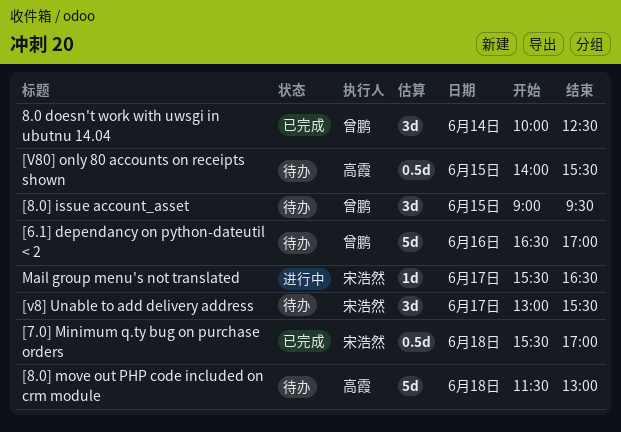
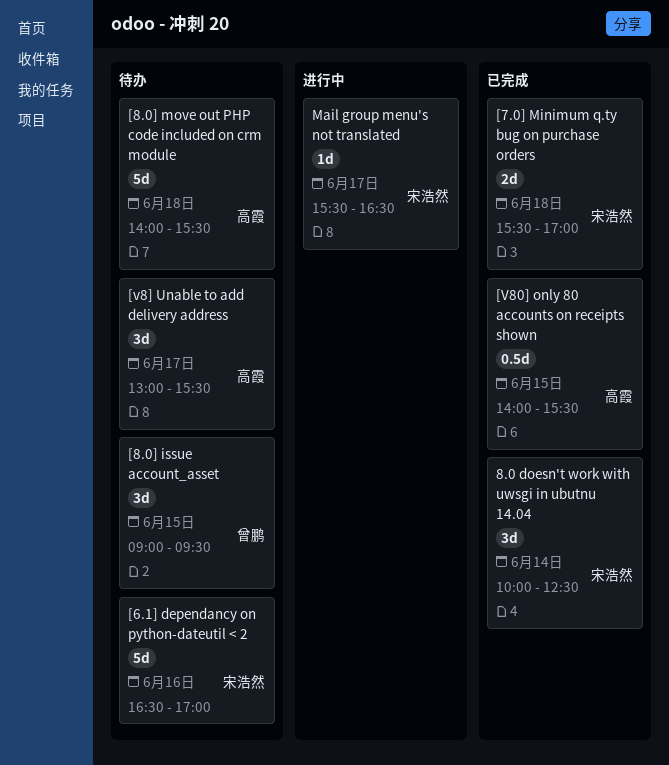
8.0 doesn't work with uwsgi in ubutnu 14.04, owner: 曾鹏 -> 宋浩然
[6.1] dependancy on python-dateutil < 2, owner: 曾鹏 -> 宋浩然
[7.0] Minimum q.ty bug on purchase orders, estimate: 0.5d -> 2d
[8.0] move out PHP code included on crm module, begins: 11:30 -> 14:00
[8.0] move out PHP code included on crm module, ends: 13:00 -> 15:30
[V80] only 80 accounts on receipts shown, status: 待办 -> 已完成
[v8] Unable to add delivery address, owner: 宋浩然 -> 高霞

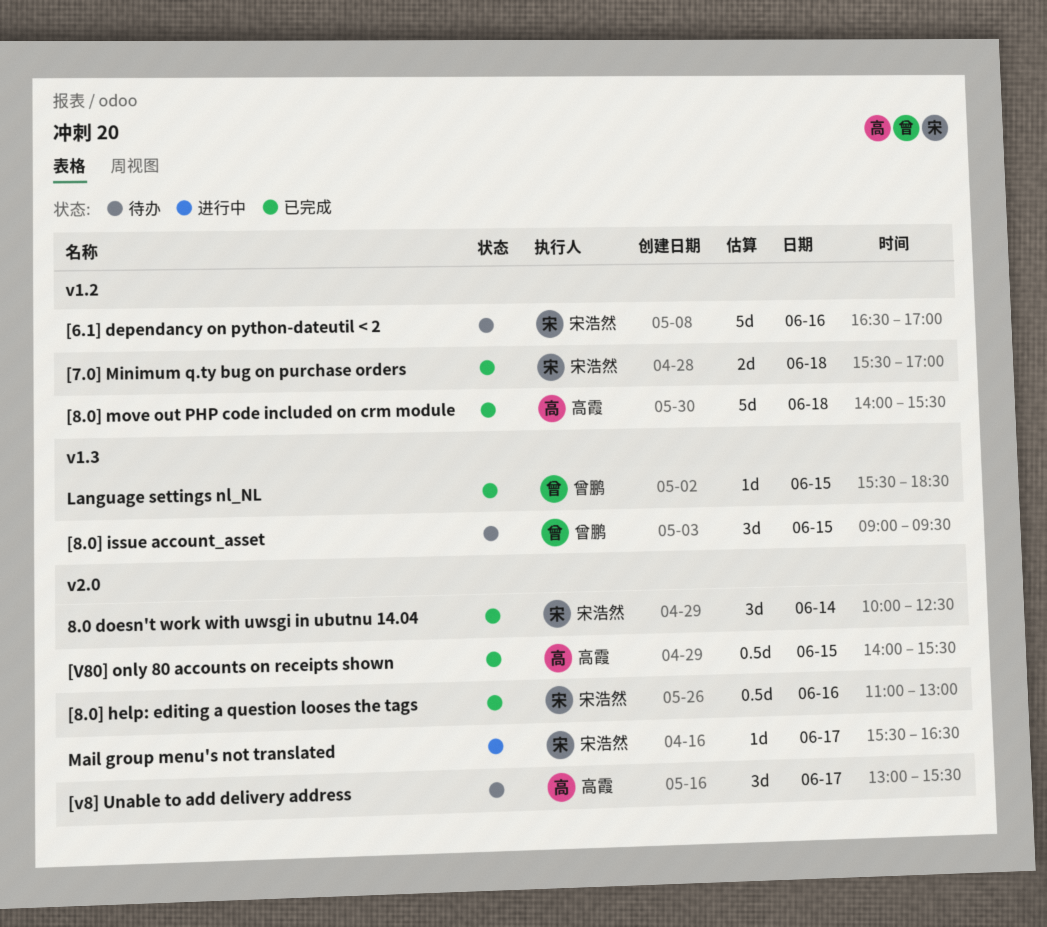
[8.0] help: editing a question looses the tags: none -> present
[8.0] move out PHP code included on crm module, status: 待办 -> 已完成
Language settings nl_NL: none -> present

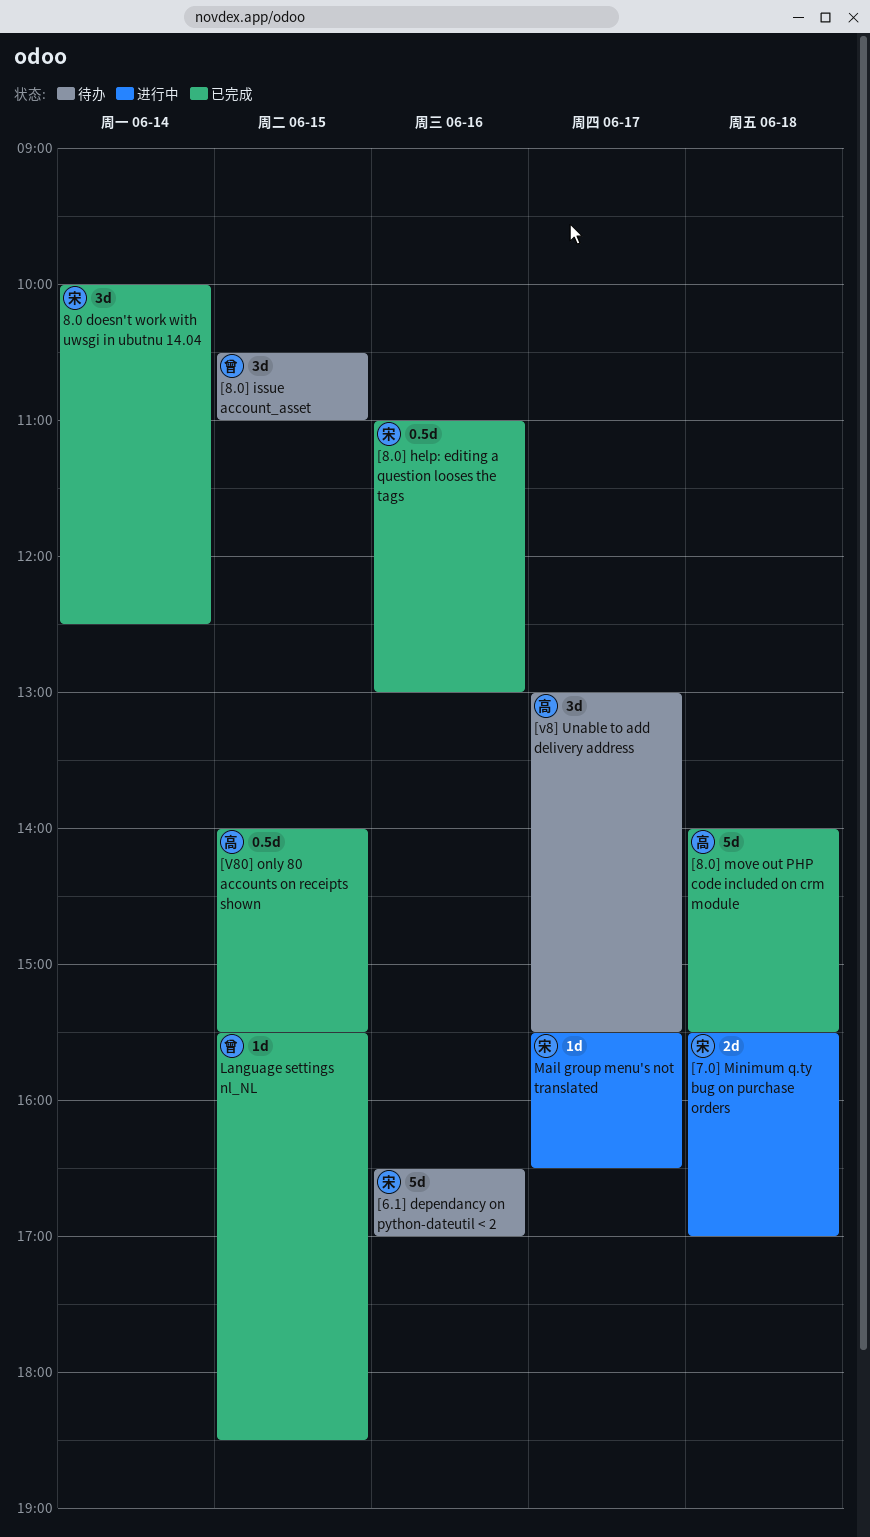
[7.0] Minimum q.ty bug on purchase orders, status: 已完成 -> 进行中
[8.0] issue account_asset, begins: 09:00 -> 10:30
[8.0] issue account_asset, ends: 09:30 -> 11:00

